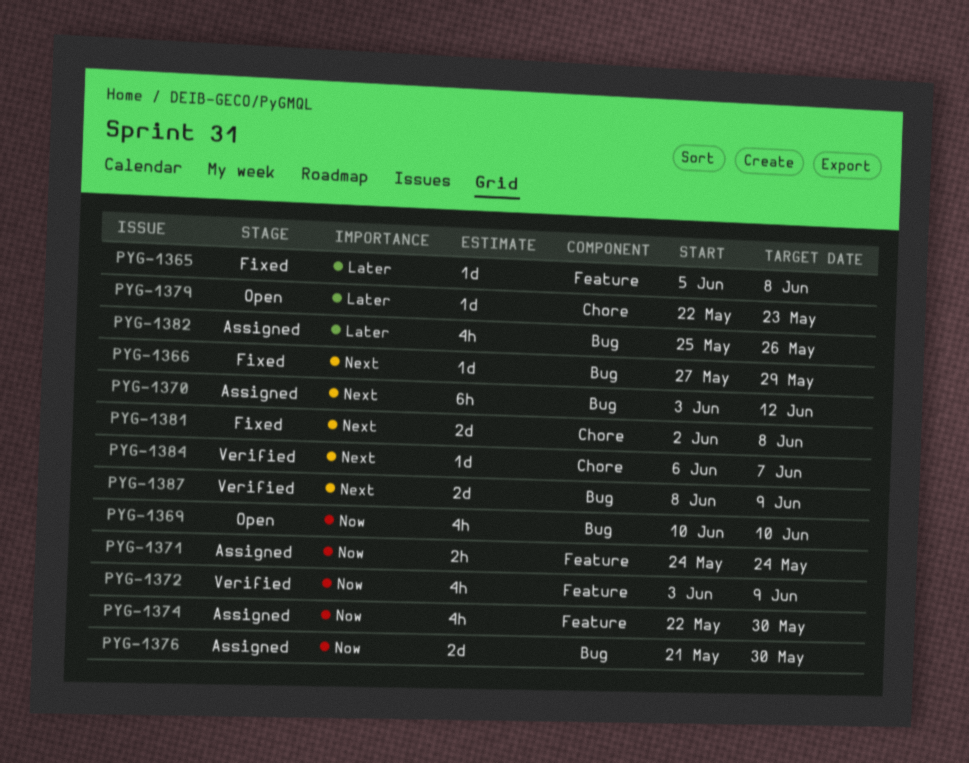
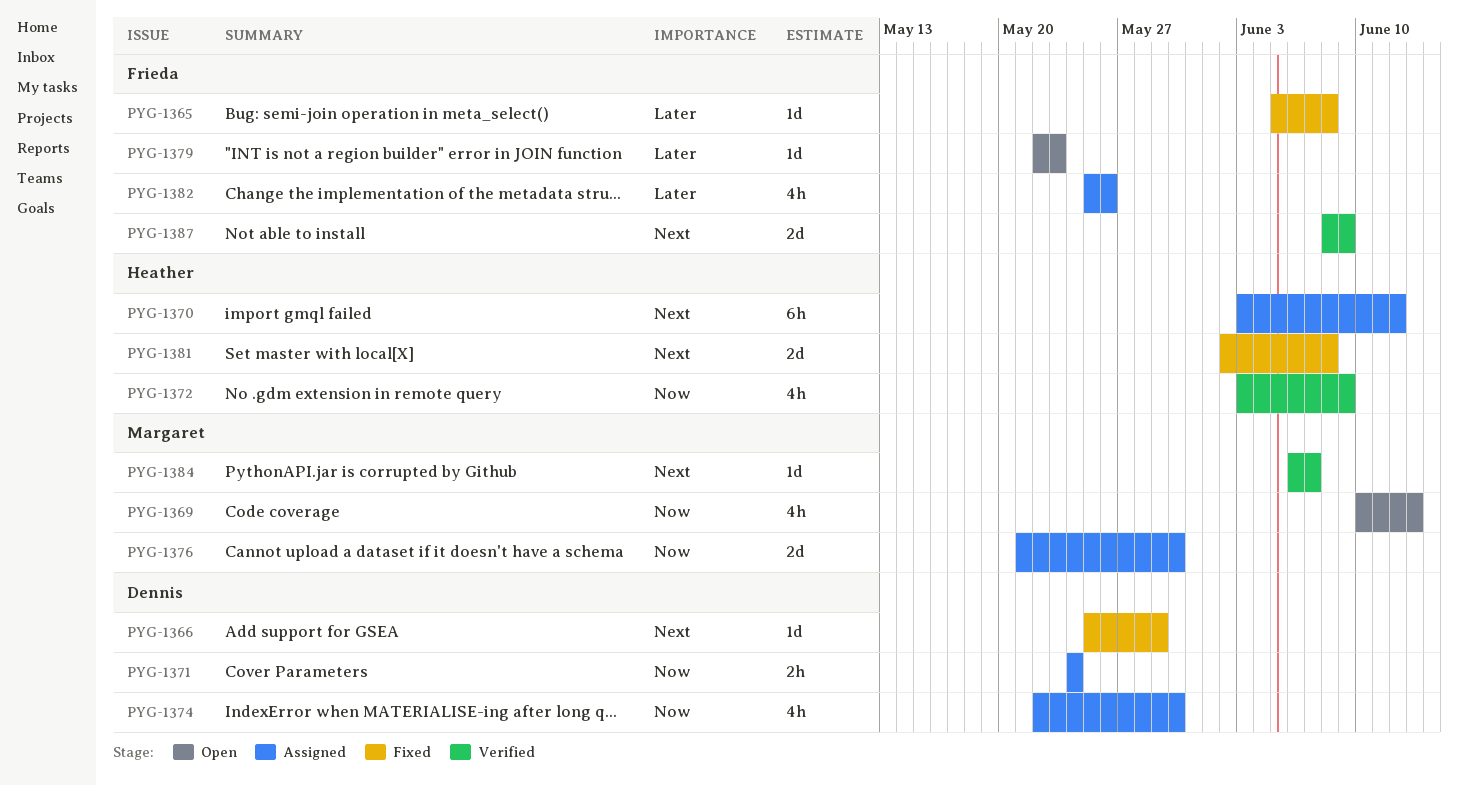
PYG-1366, start: May 27 -> May 25
PYG-1369, due: Jun 10 -> Jun 13

